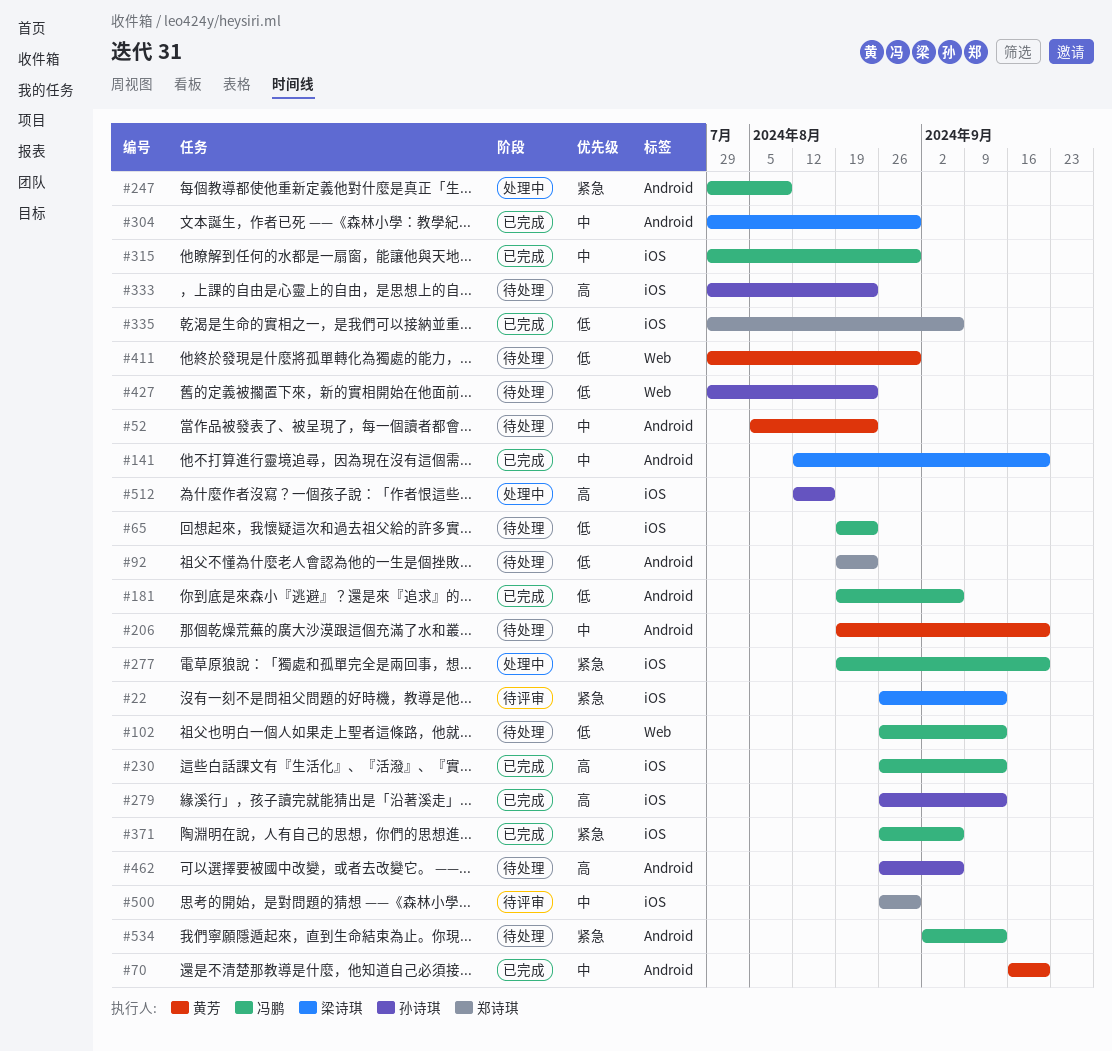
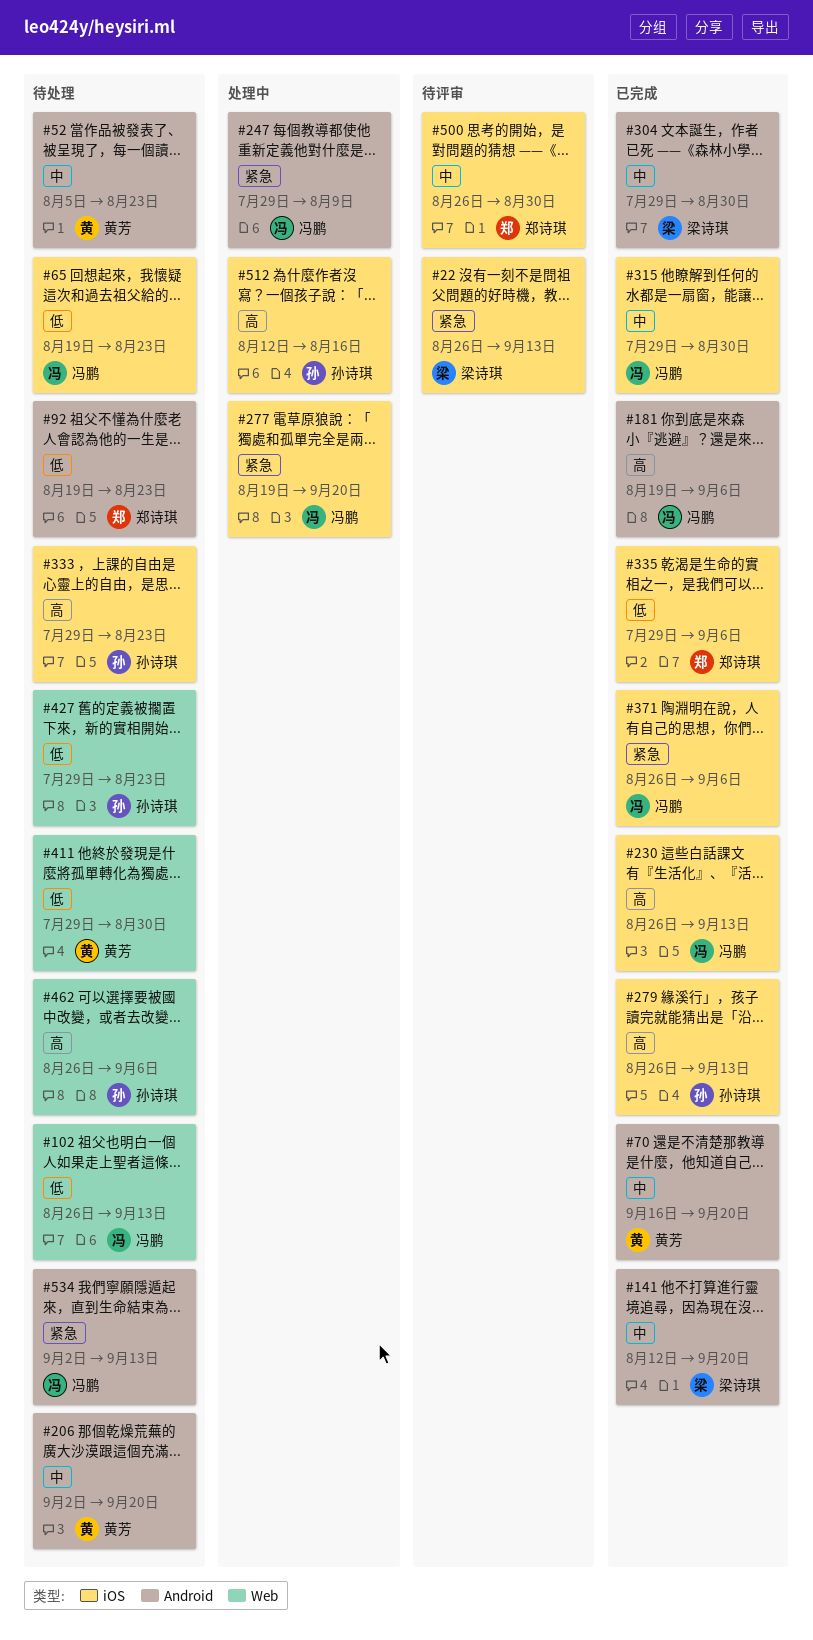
#181, priority: 低 -> 高
#206, start: Aug 19 -> Sep 2
#462, label: Android -> Web

